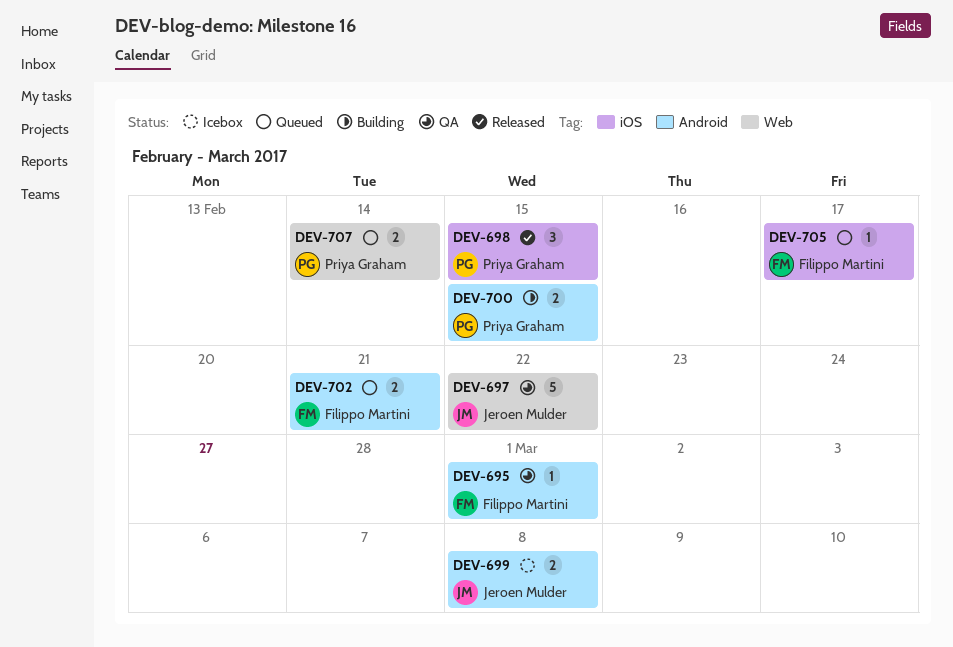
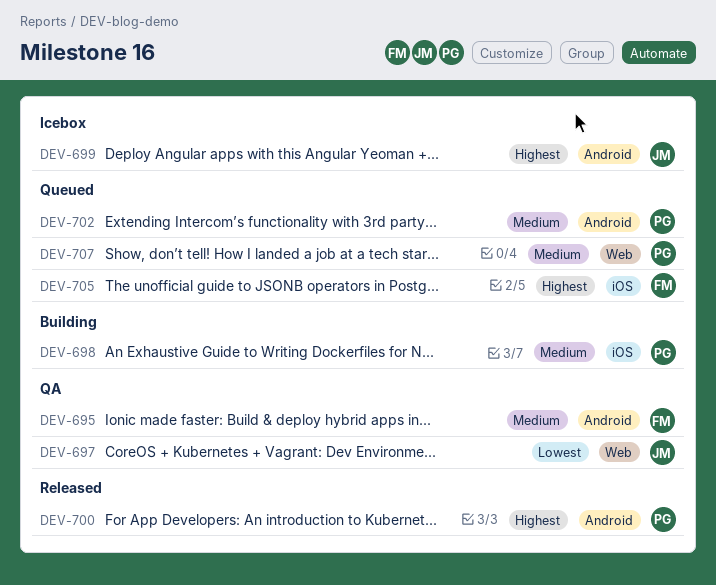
DEV-698, status: Released -> Building
DEV-700, status: Building -> Released
DEV-702, owner: Filippo Martini -> Priya Graham

